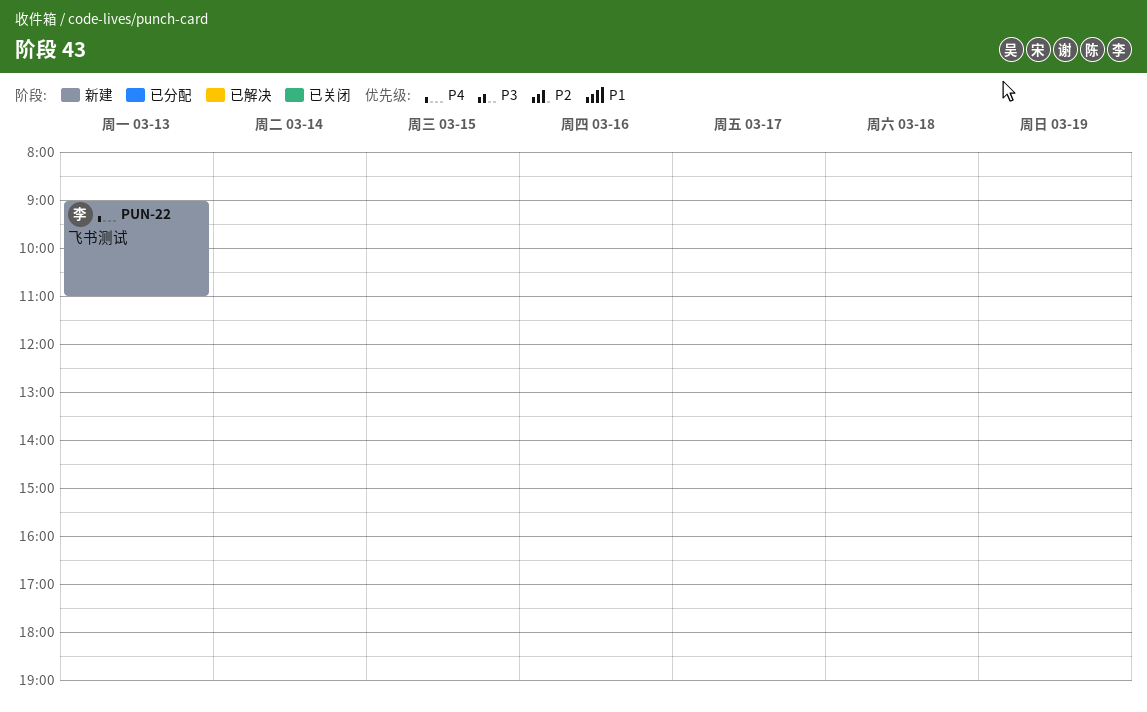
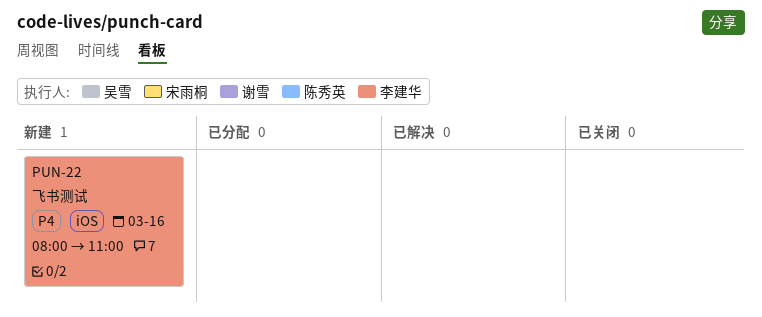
PUN-22, day: Mar 13 -> Mar 16
PUN-22, begins: 09:00 -> 08:00

